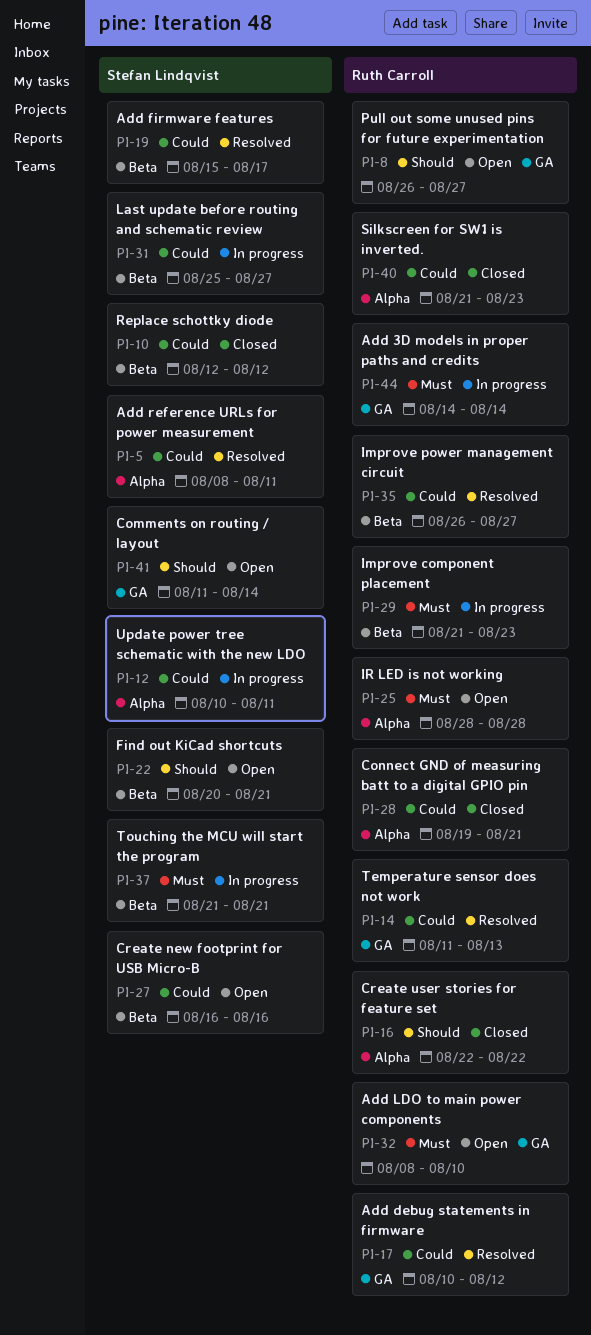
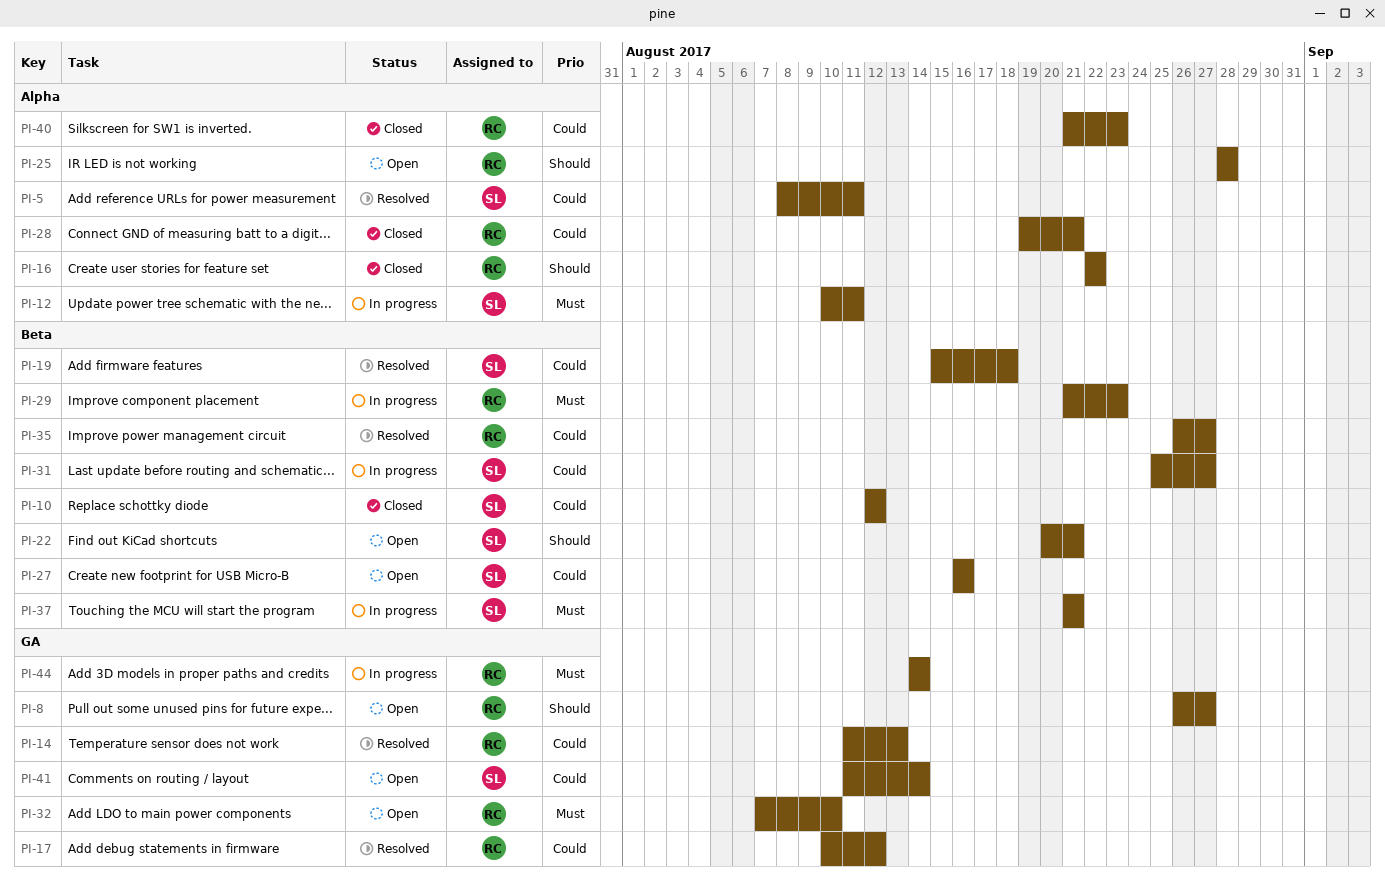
PI-12, priority: Could -> Must
PI-19, due: Aug 17 -> Aug 18
PI-25, priority: Must -> Should
PI-32, start: Aug 8 -> Aug 7
PI-41, priority: Should -> Could

